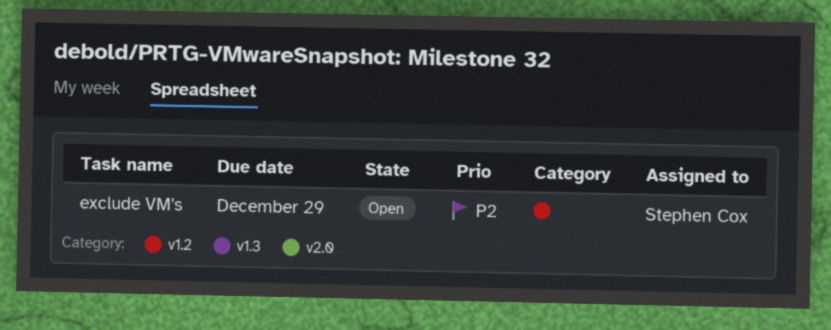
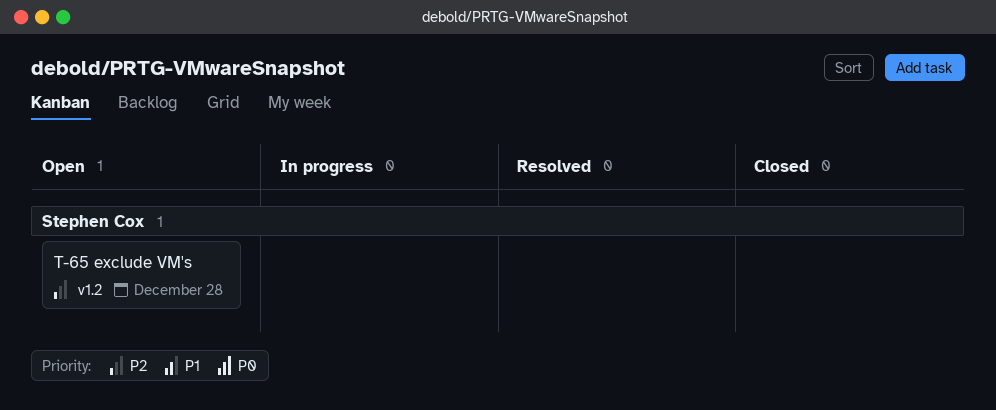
exclude VM's, due: Dec 29 -> Dec 28

